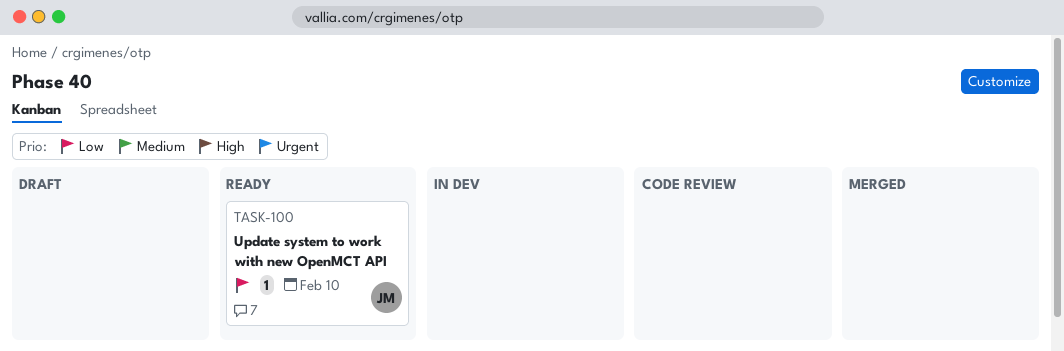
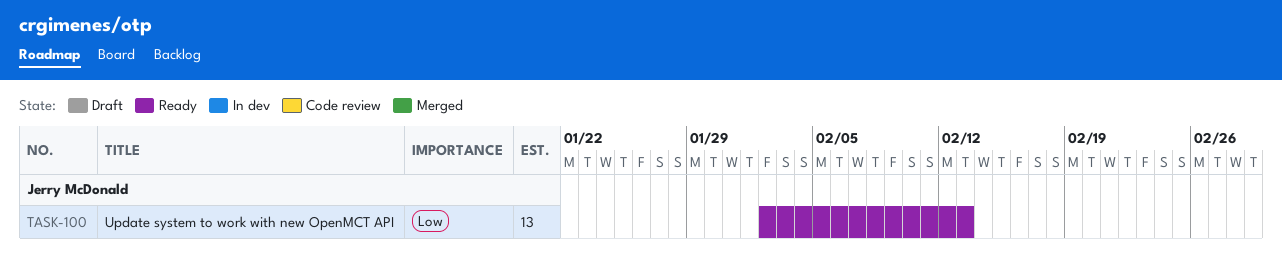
TASK-100, estimate: 1 -> 13
TASK-100, due: Feb 10 -> Feb 13

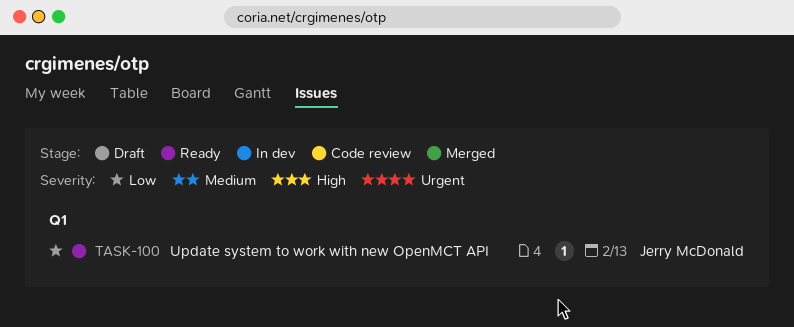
TASK-100, estimate: 13 -> 1

